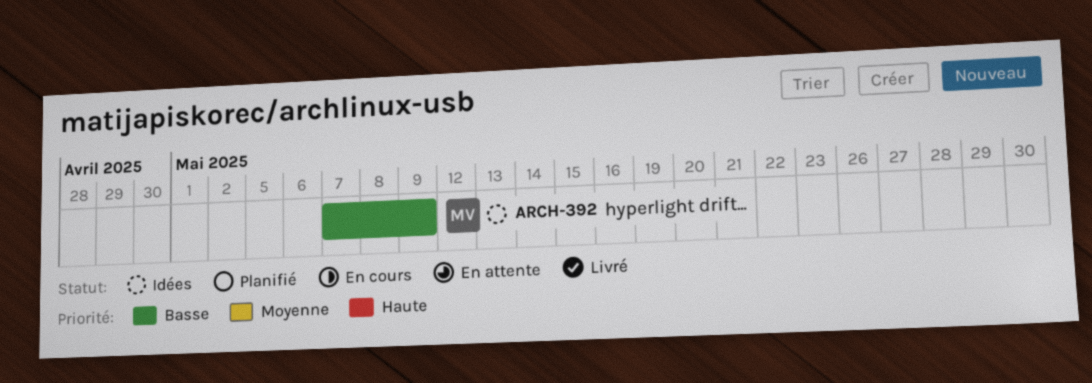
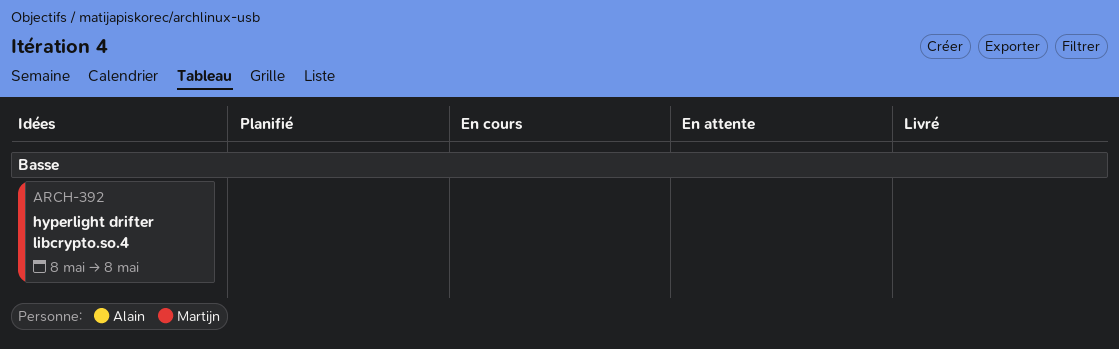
ARCH-392, start: May 7 -> May 8
ARCH-392, due: May 9 -> May 8

